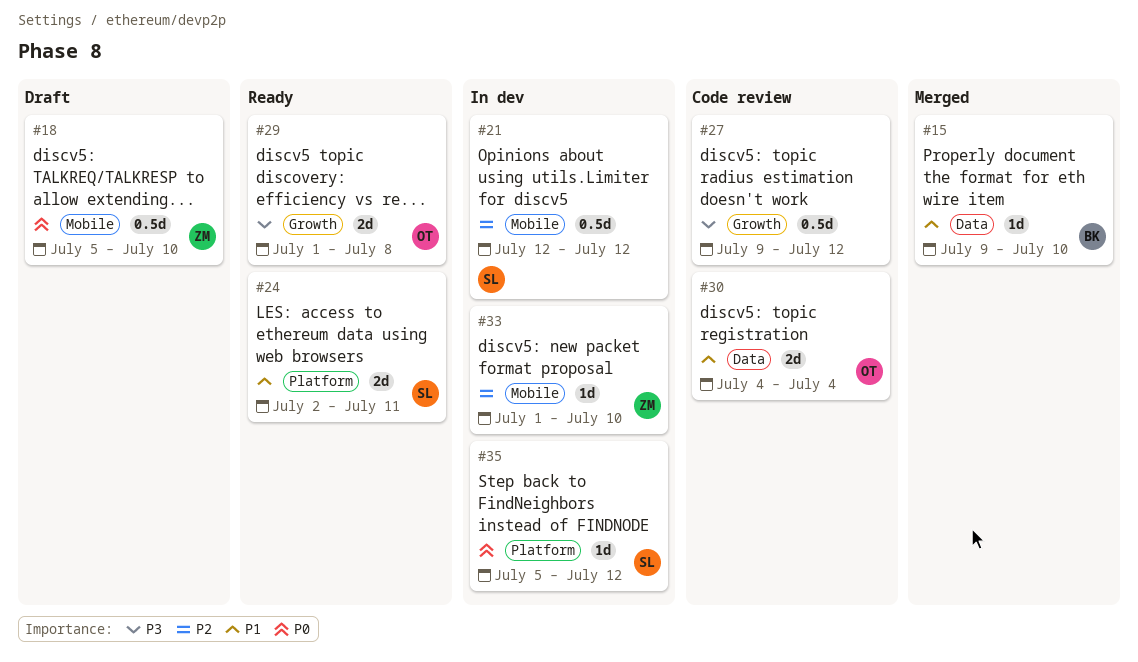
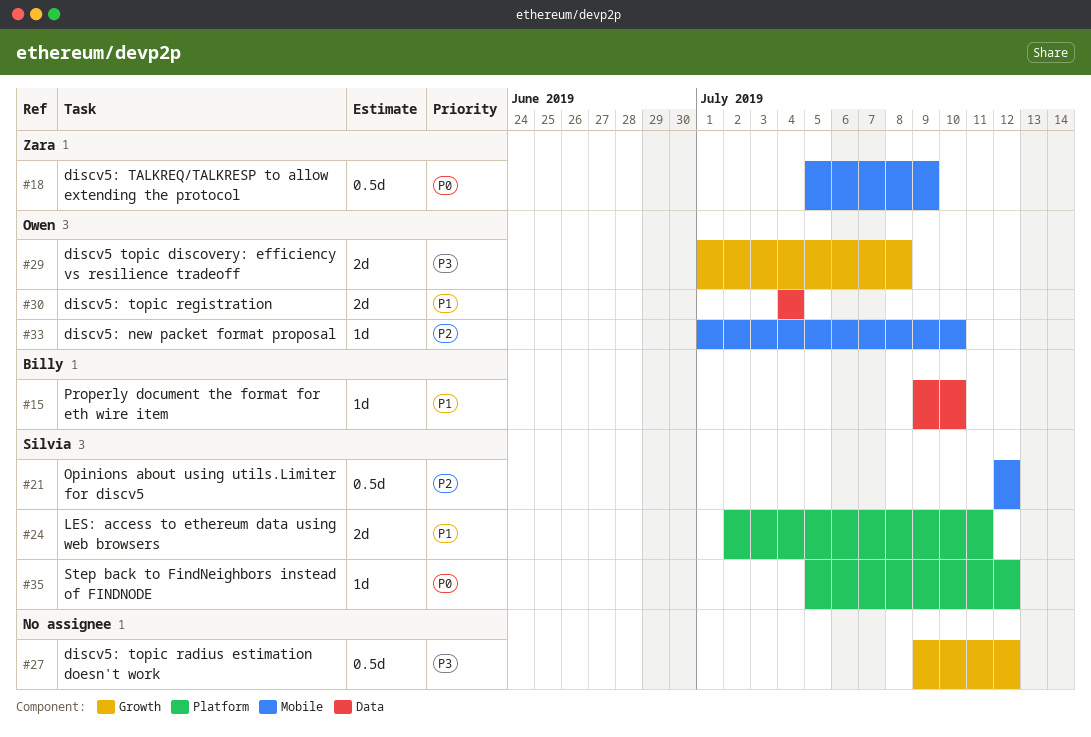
#18, due: Jul 10 -> Jul 9
#33, owner: Zara -> Owen

